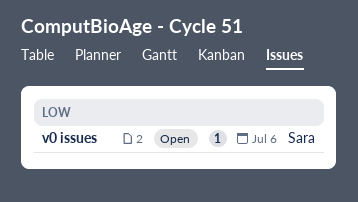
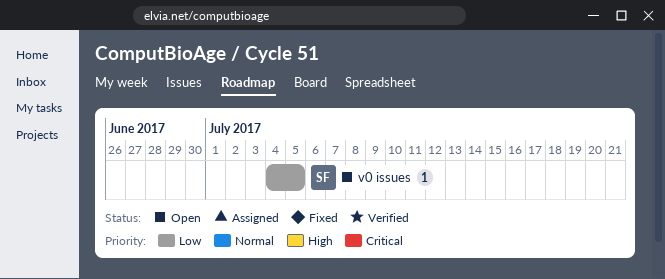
v0 issues, due: Jul 6 -> Jul 5

